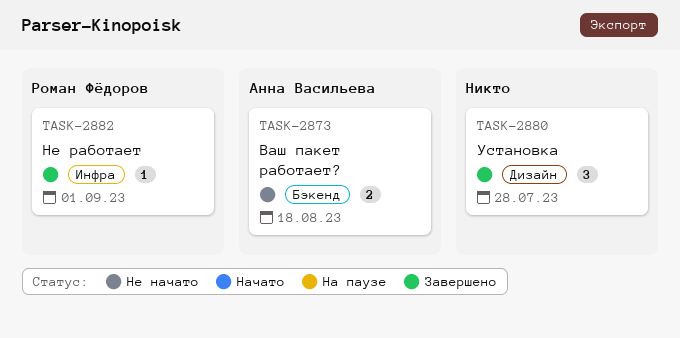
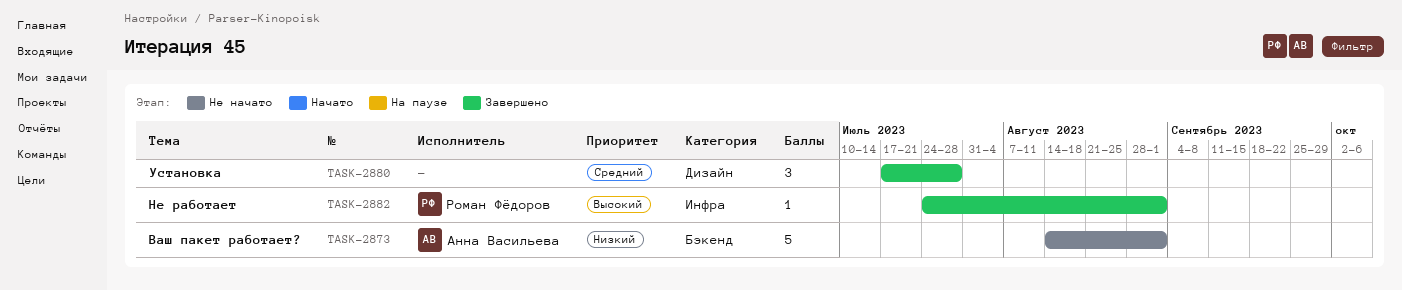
TASK-2873, estimate: 2 -> 5
TASK-2873, due: Aug 18 -> Sep 1

